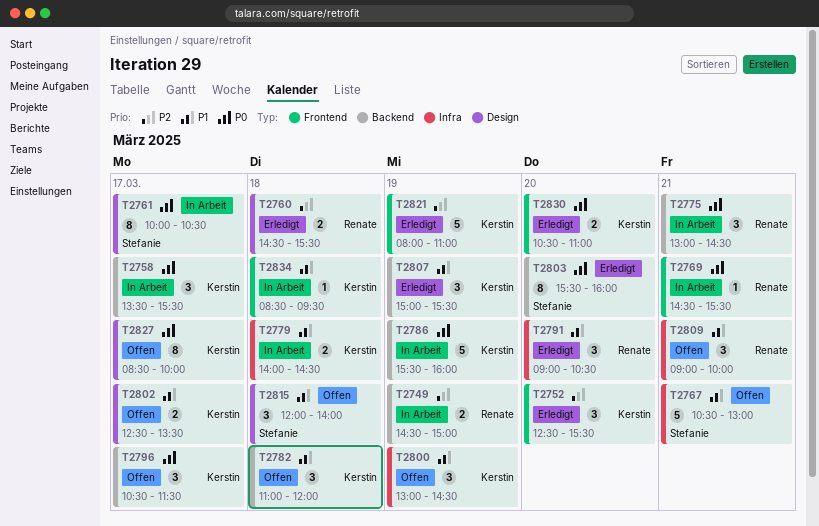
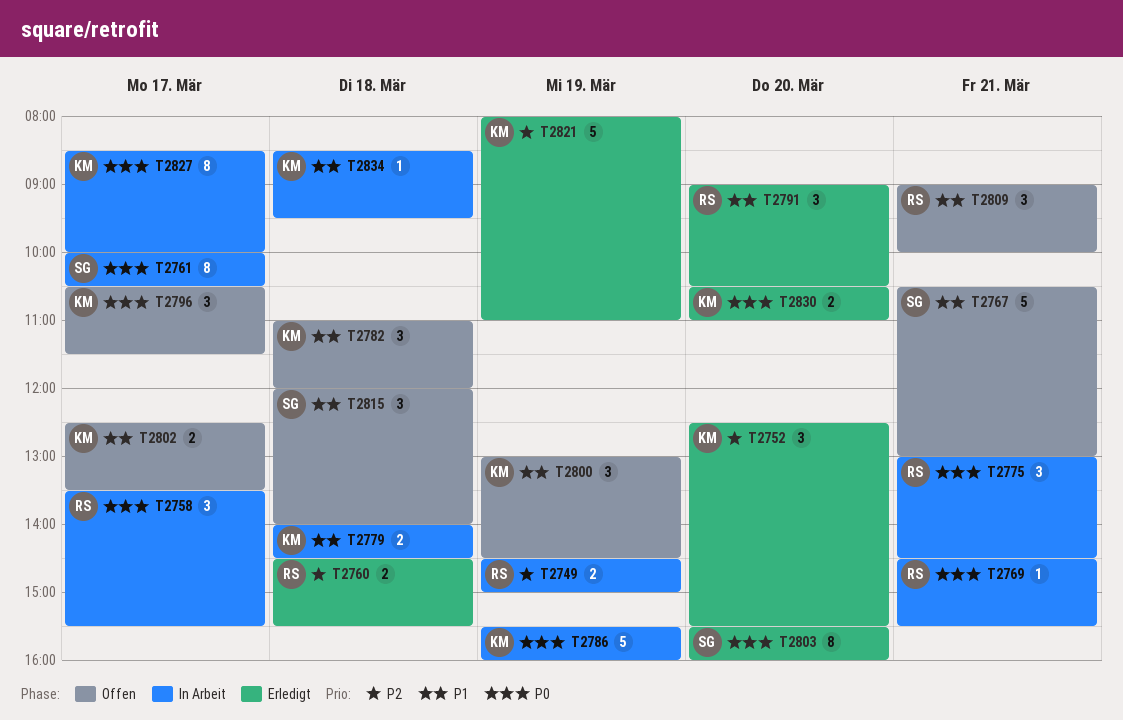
T2758, owner: Kerstin -> Renate
T2807: present -> none
T2827, status: Offen -> In Arbeit

